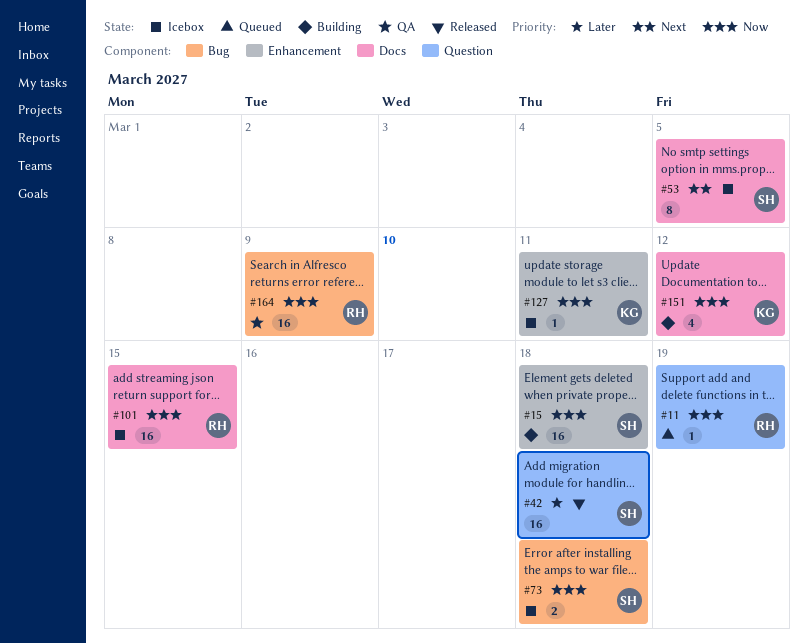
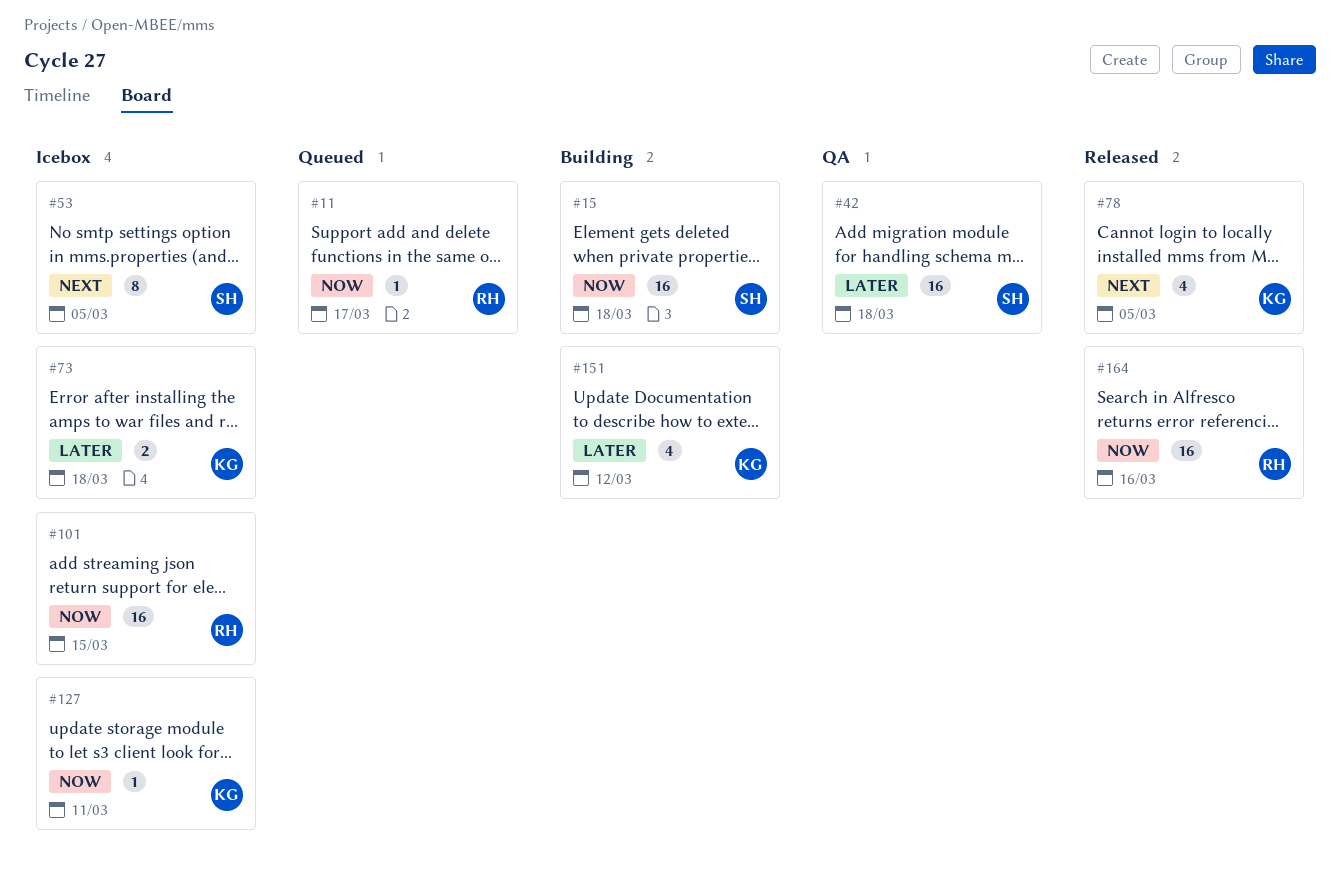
#11, due: Mar 19 -> Mar 17
#42, status: Released -> QA
#73, owner: SH -> KG
#73, priority: Now -> Later
#78: none -> present
#151, priority: Now -> Later
#164, status: QA -> Released
#164, due: Mar 9 -> Mar 16

